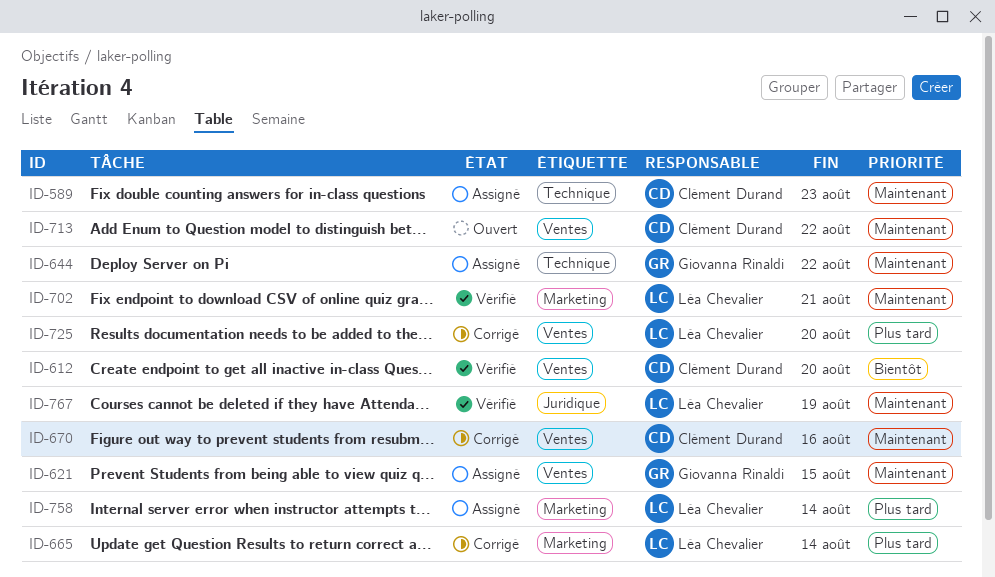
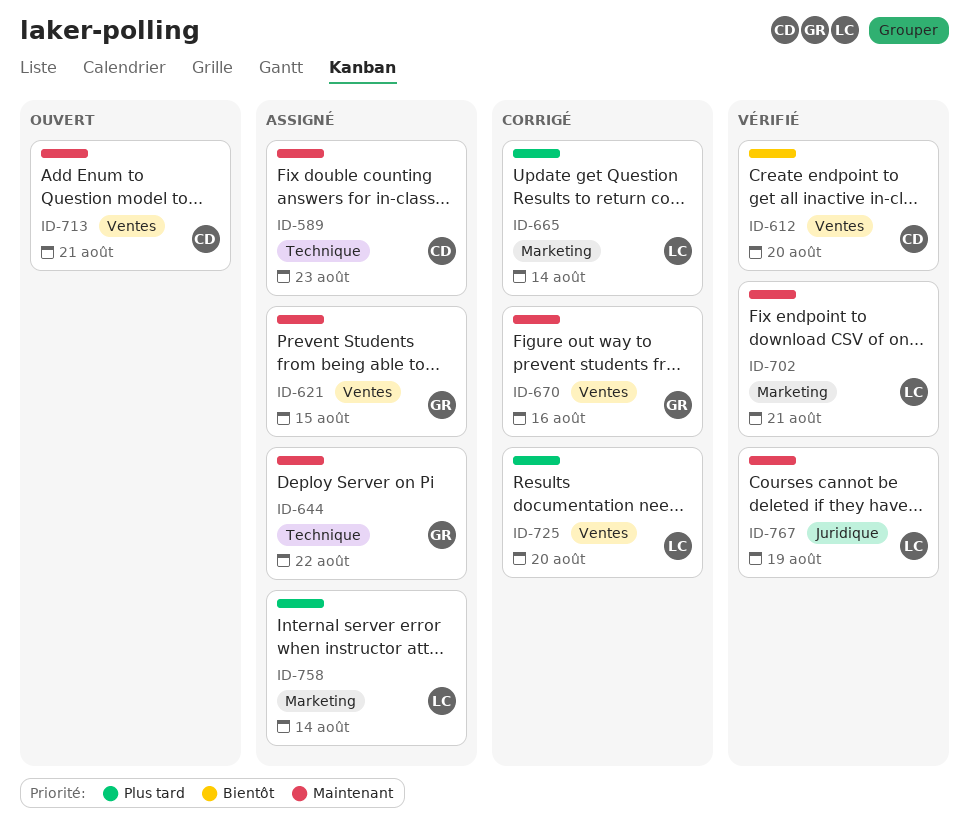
ID-670, owner: Clément Durand -> Giovanna Rinaldi
ID-713, due: Aug 22 -> Aug 21

